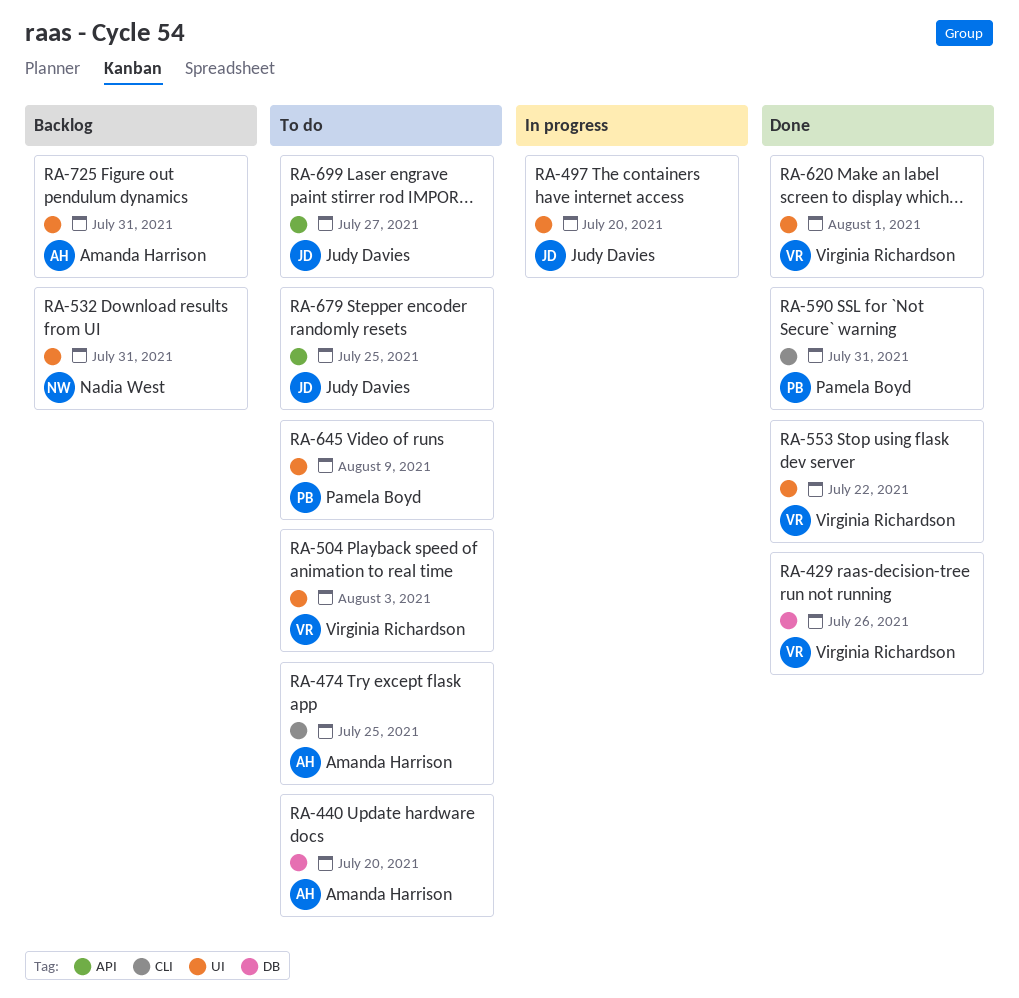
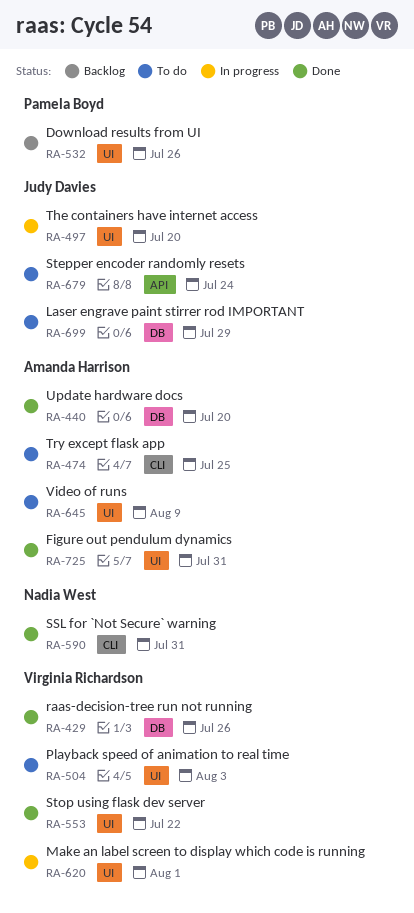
RA-440, status: To do -> Done
RA-532, owner: Nadia West -> Pamela Boyd
RA-532, due: Jul 31 -> Jul 26
RA-590, owner: Pamela Boyd -> Nadia West
RA-620, status: Done -> In progress
RA-645, owner: Pamela Boyd -> Amanda Harrison
RA-679, due: Jul 25 -> Jul 24
RA-699, label: API -> DB
RA-699, due: Jul 27 -> Jul 29
RA-725, status: Backlog -> Done

